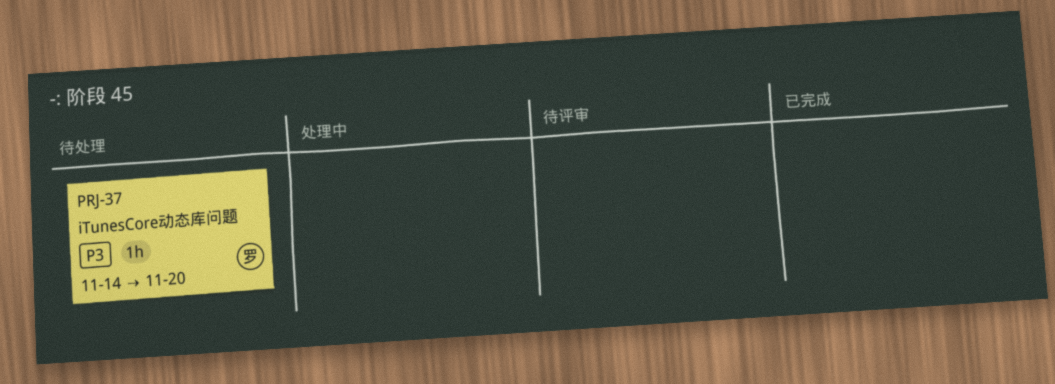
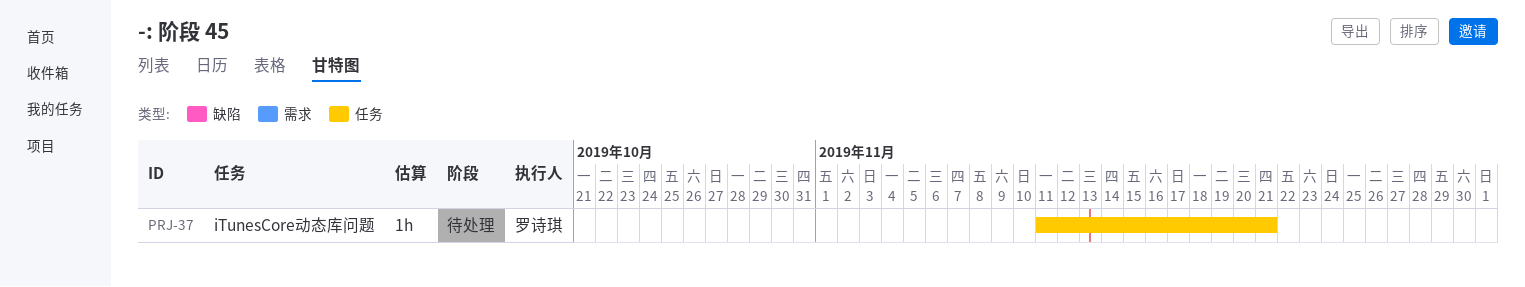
PRJ-37, start: Nov 14 -> Nov 11
PRJ-37, due: Nov 20 -> Nov 21

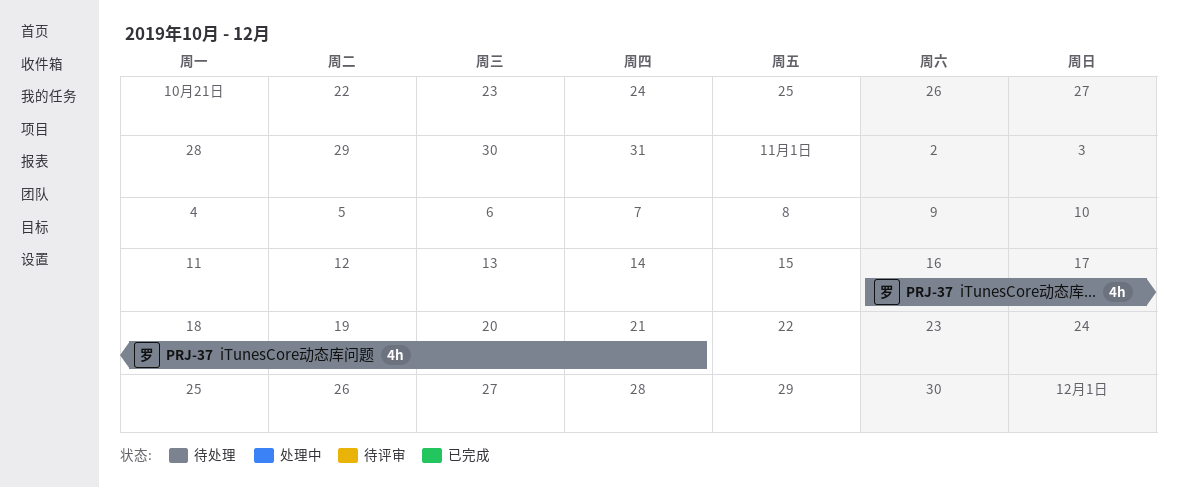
PRJ-37, estimate: 1h -> 4h
PRJ-37, start: Nov 11 -> Nov 16

